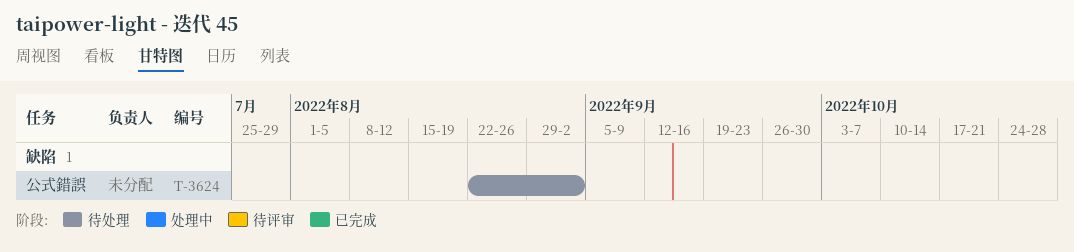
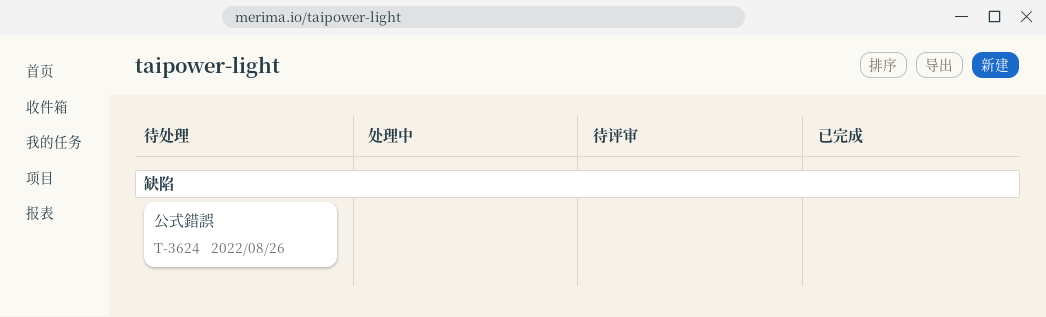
T-3624, due: Sep 2 -> Aug 26

